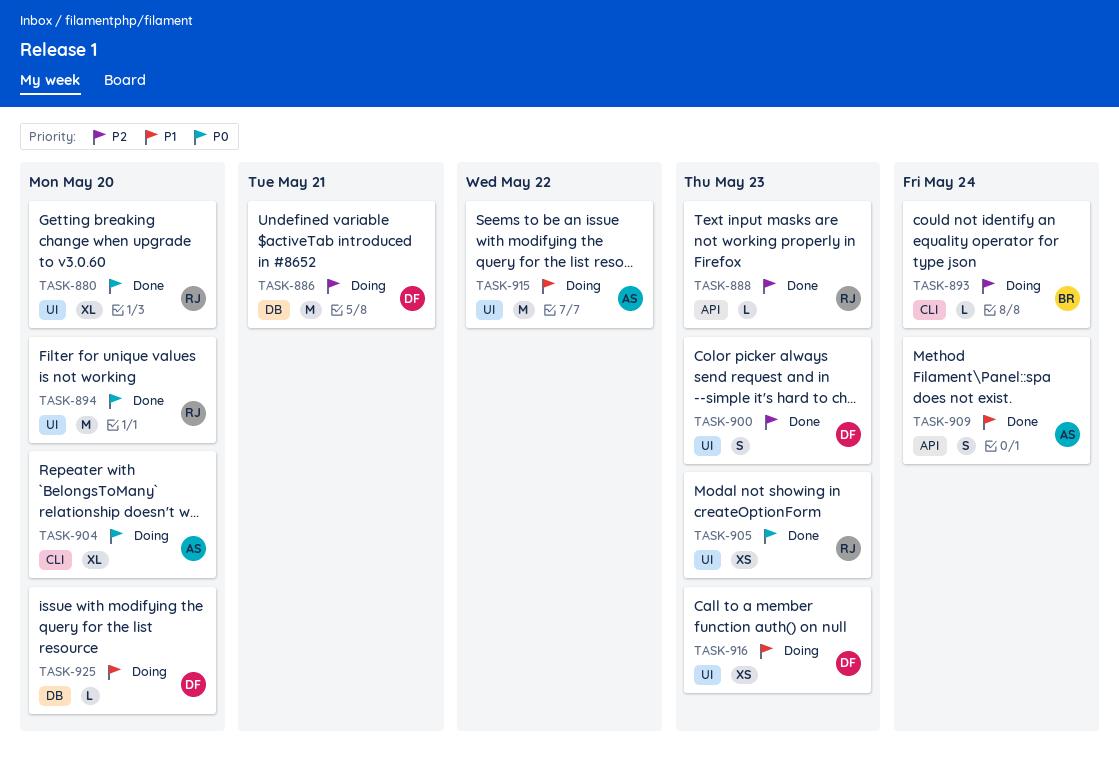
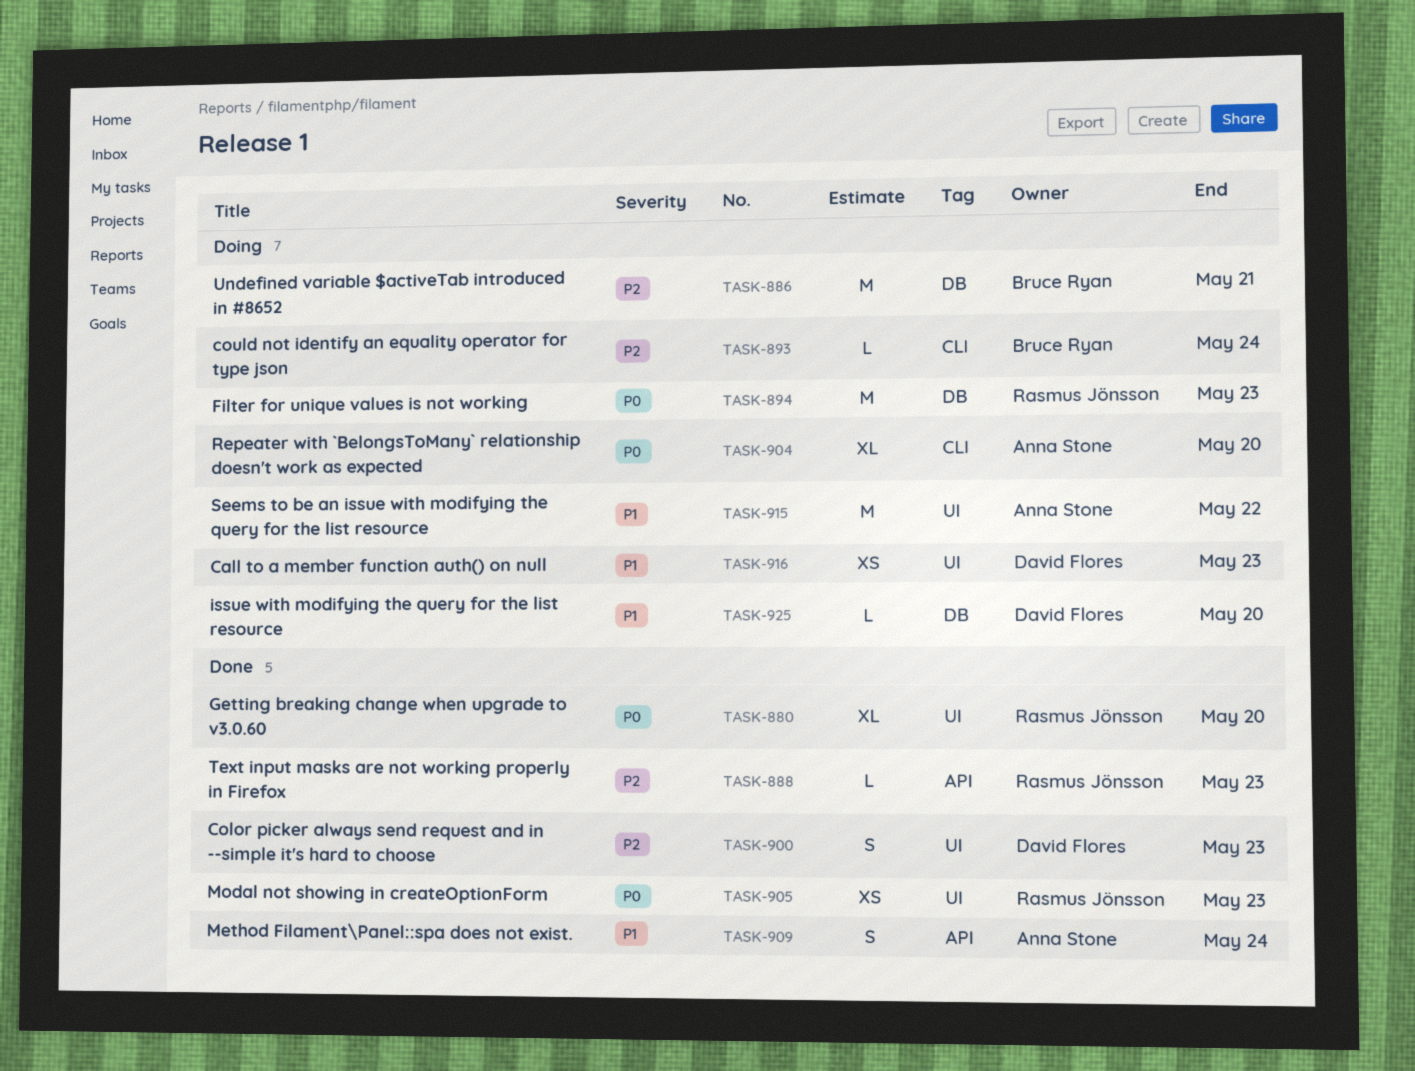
TASK-886, owner: David Flores -> Bruce Ryan
TASK-894, status: Done -> Doing
TASK-894, label: UI -> DB
TASK-894, due: May 20 -> May 23

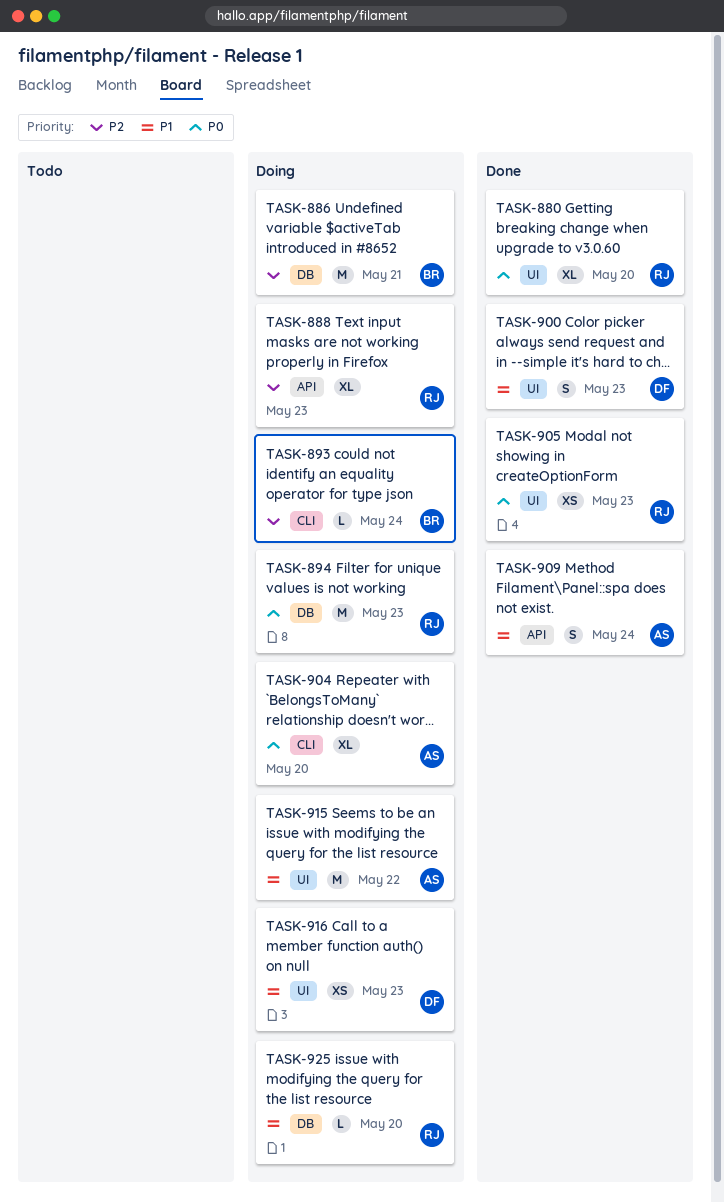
TASK-888, status: Done -> Doing
TASK-888, estimate: L -> XL
TASK-900, priority: P2 -> P1
TASK-925, owner: David Flores -> Rasmus Jönsson

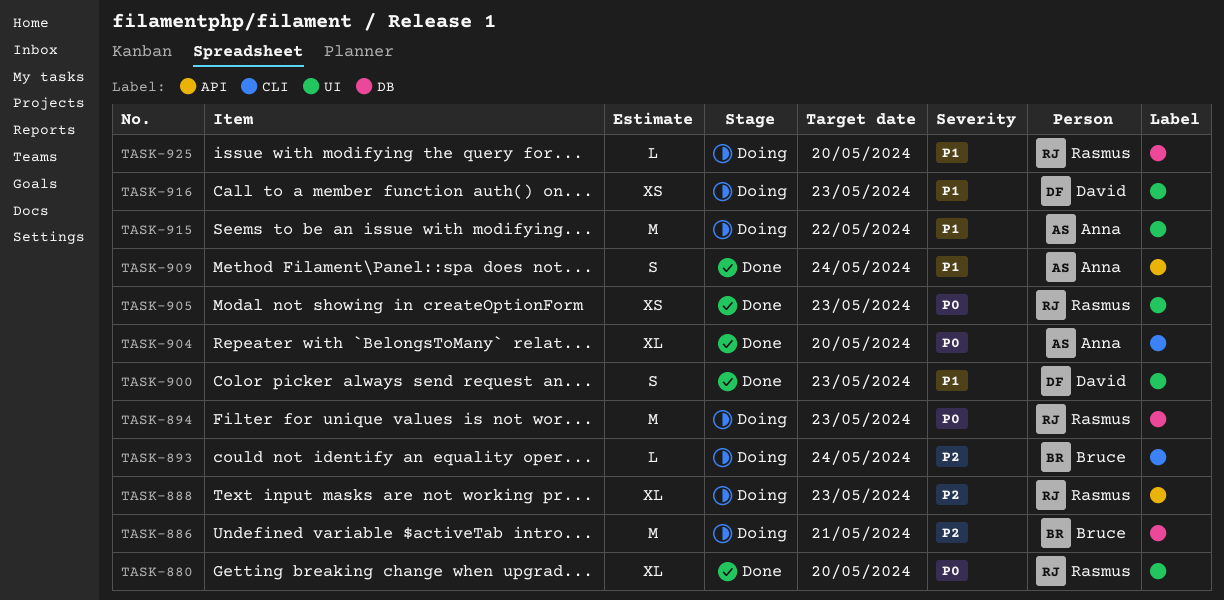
TASK-904, status: Doing -> Done

